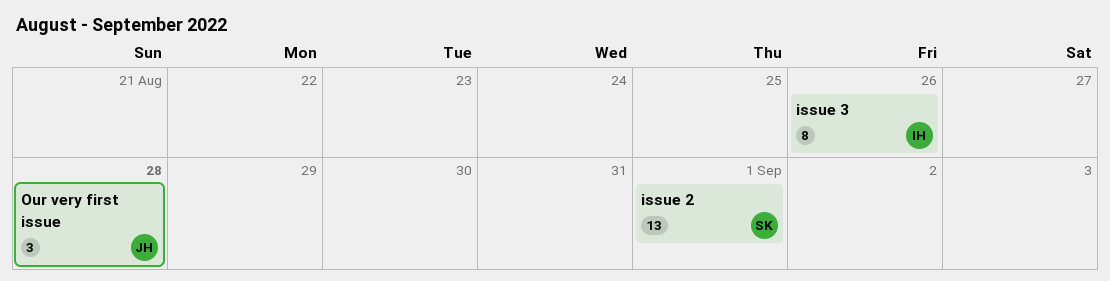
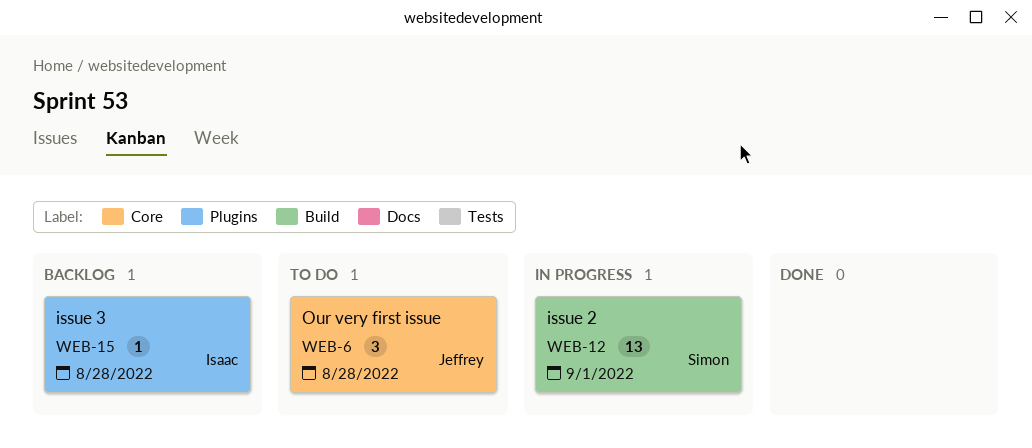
issue 3, estimate: 8 -> 1
issue 3, due: Aug 26 -> Aug 28

